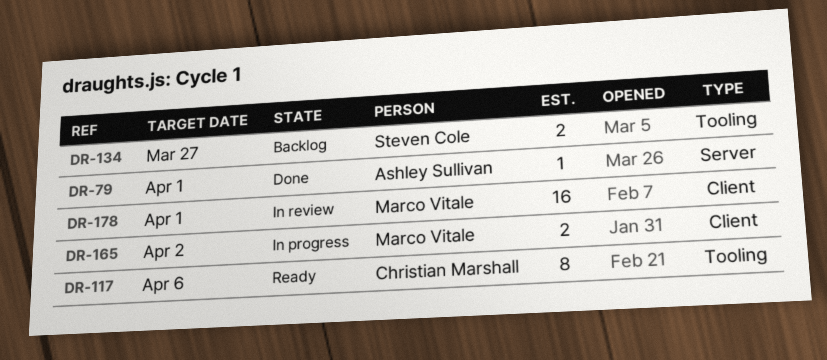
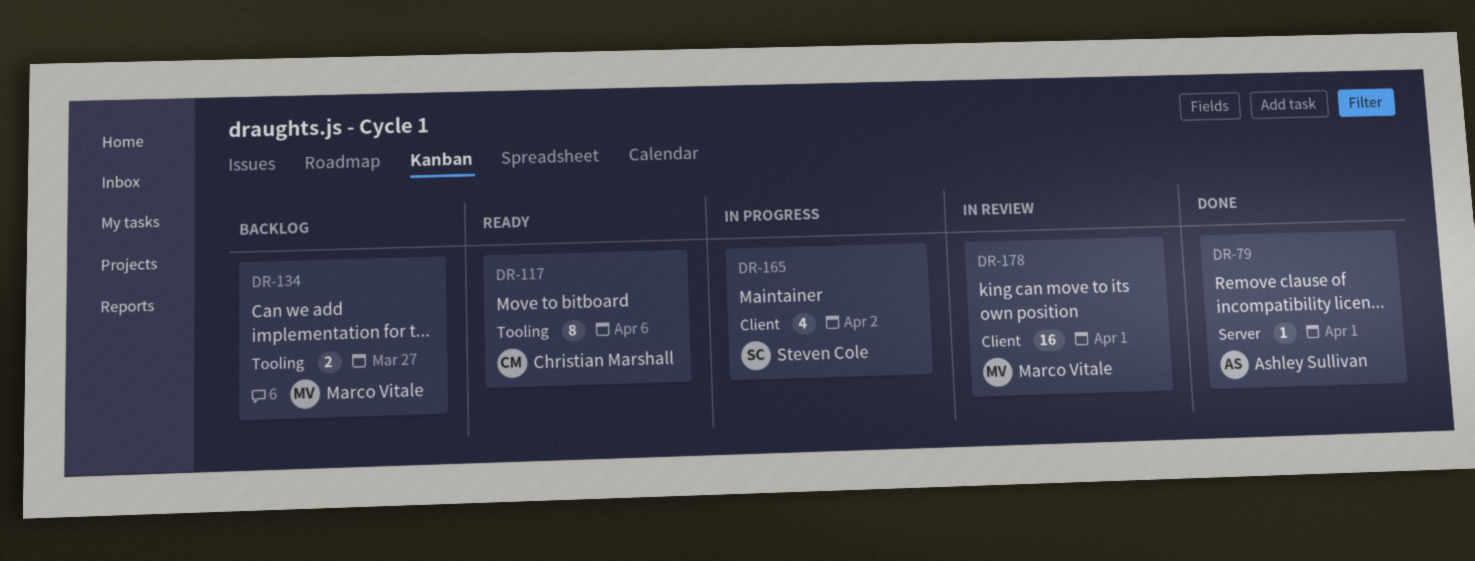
DR-134, owner: Steven Cole -> Marco Vitale
DR-165, owner: Marco Vitale -> Steven Cole
DR-165, estimate: 2 -> 4

